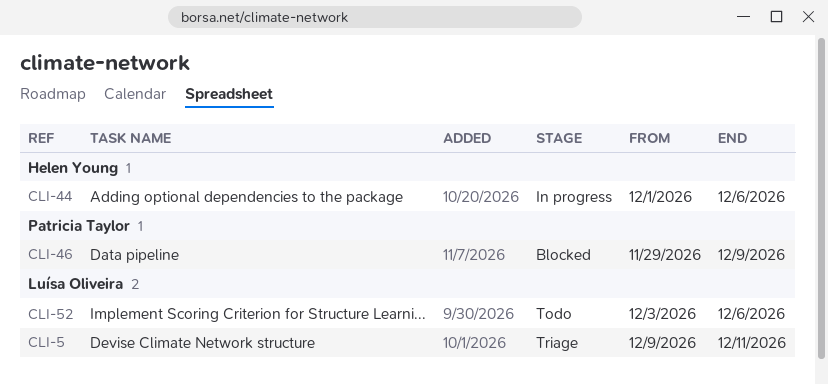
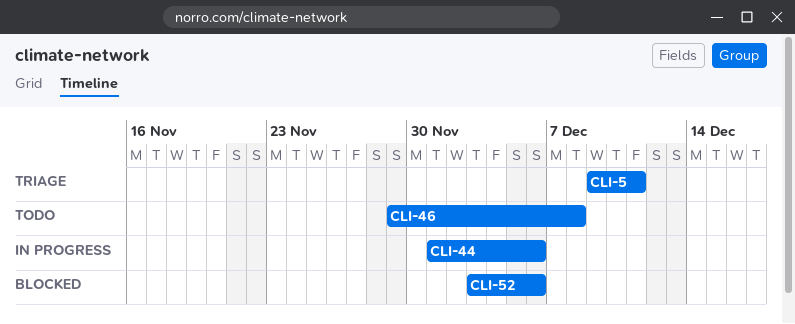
CLI-46, status: Blocked -> Todo
CLI-46, due: Dec 9 -> Dec 8
CLI-52, status: Todo -> Blocked

